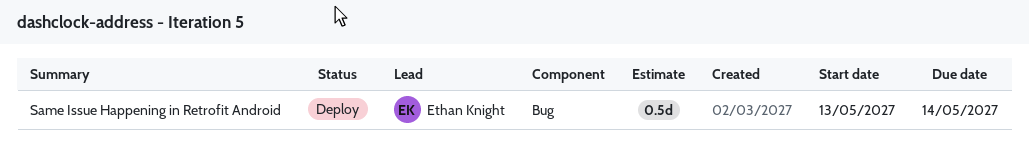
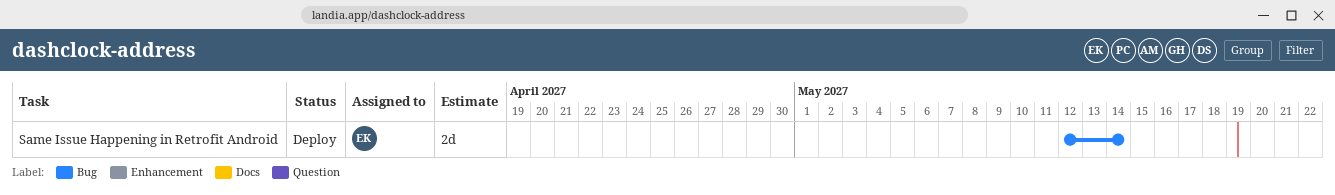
Same Issue Happening in Retrofit Android, estimate: 0.5d -> 2d
Same Issue Happening in Retrofit Android, start: May 13 -> May 12

